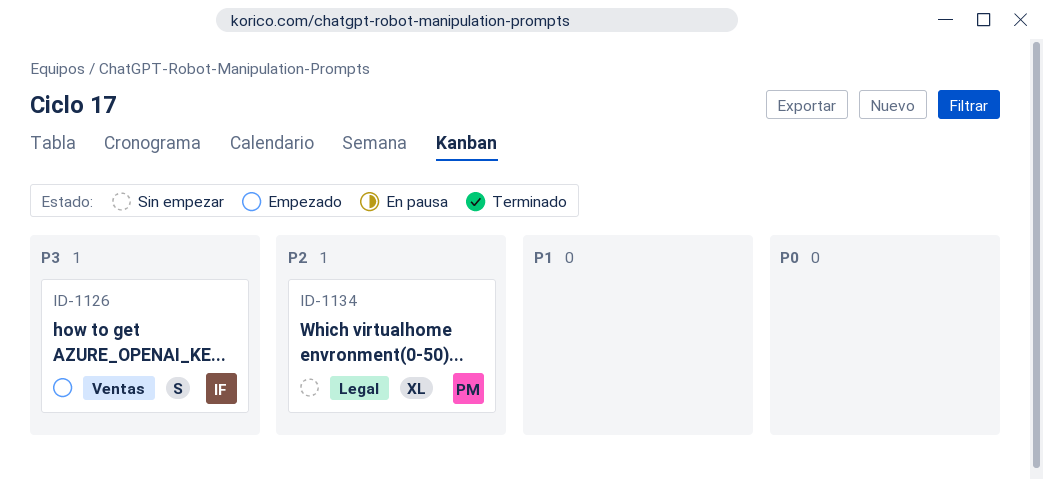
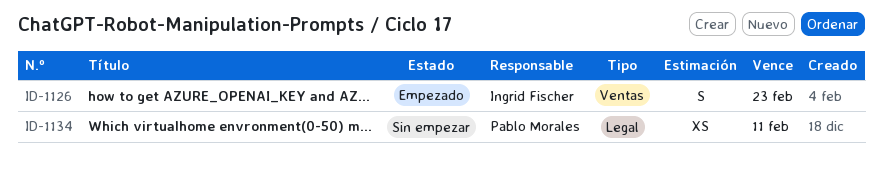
ID-1134, estimate: XL -> XS

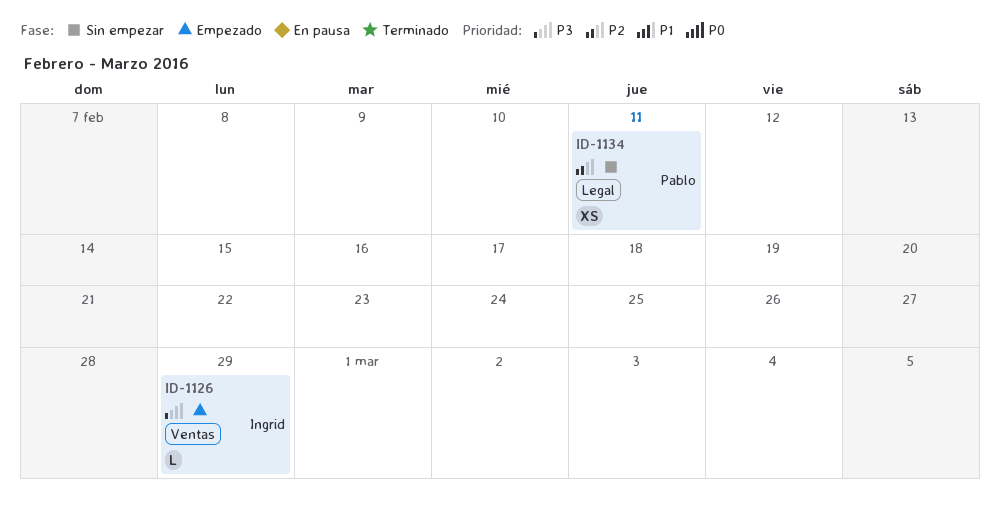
ID-1126, estimate: S -> L
ID-1126, due: Feb 23 -> Feb 29

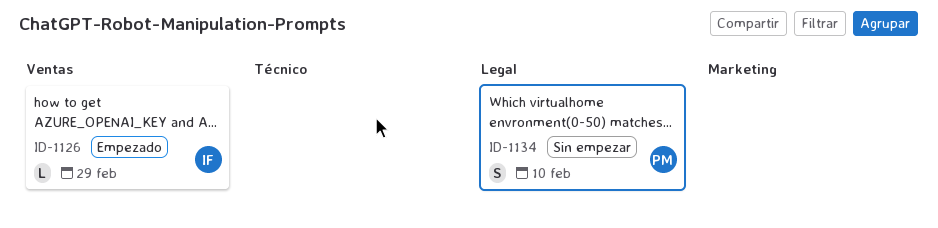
ID-1134, estimate: XS -> S
ID-1134, due: Feb 11 -> Feb 10

